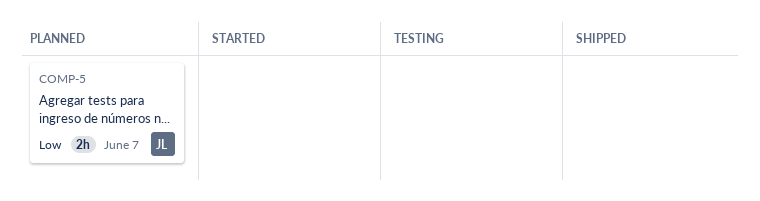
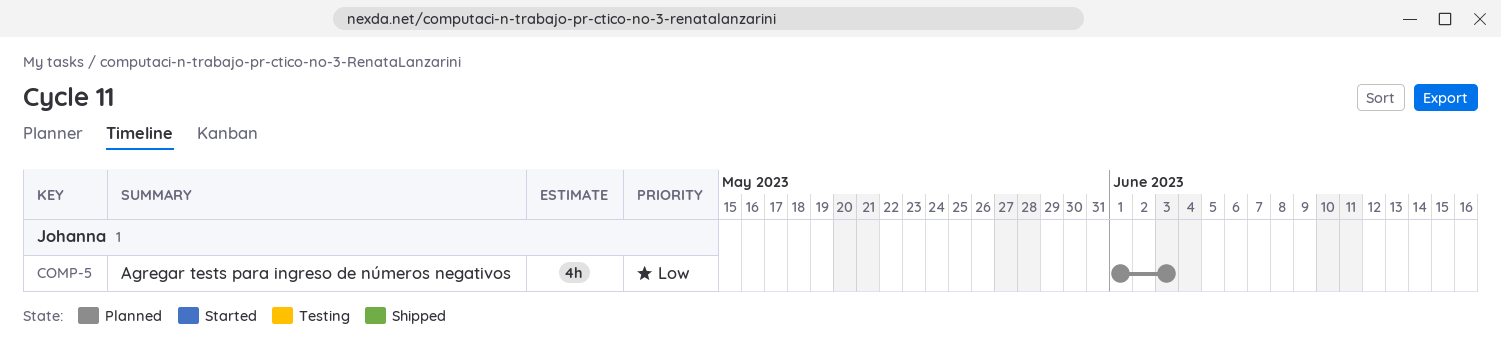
COMP-5, estimate: 2h -> 4h
COMP-5, due: Jun 7 -> Jun 3

